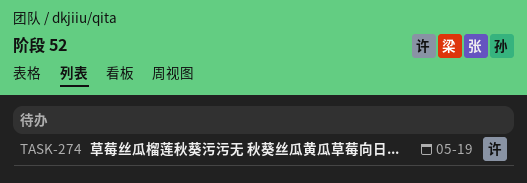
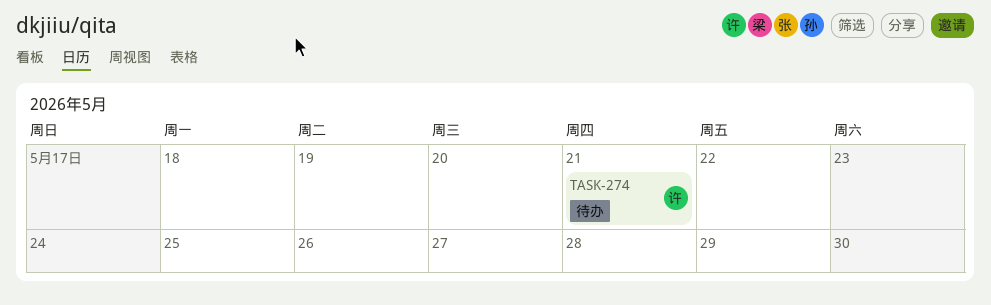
TASK-274, due: May 19 -> May 21

